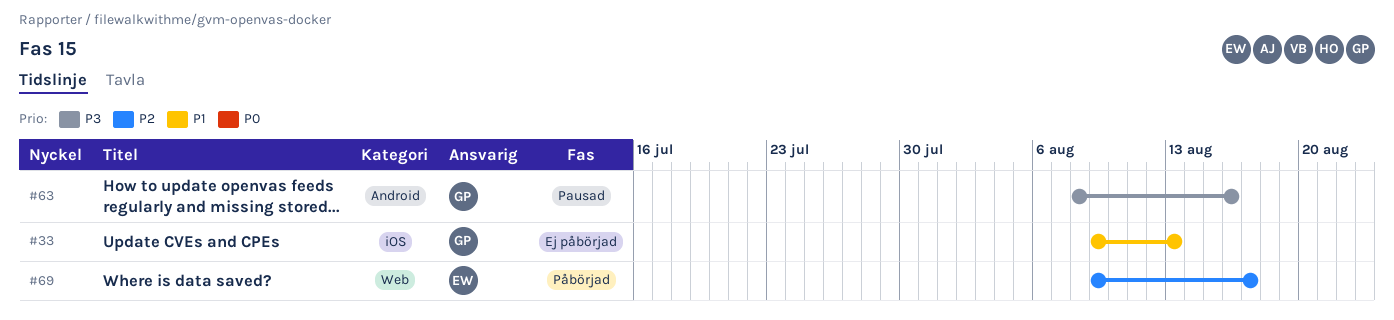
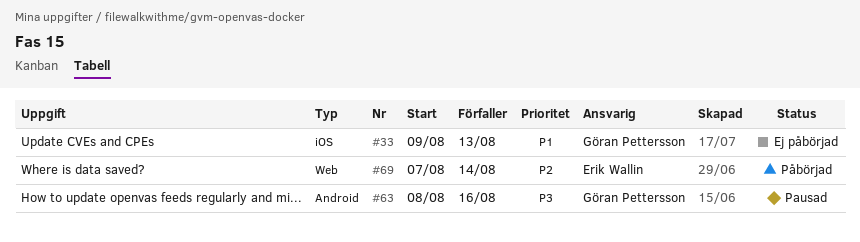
#69, start: Aug 9 -> Aug 7
#69, due: Aug 17 -> Aug 14

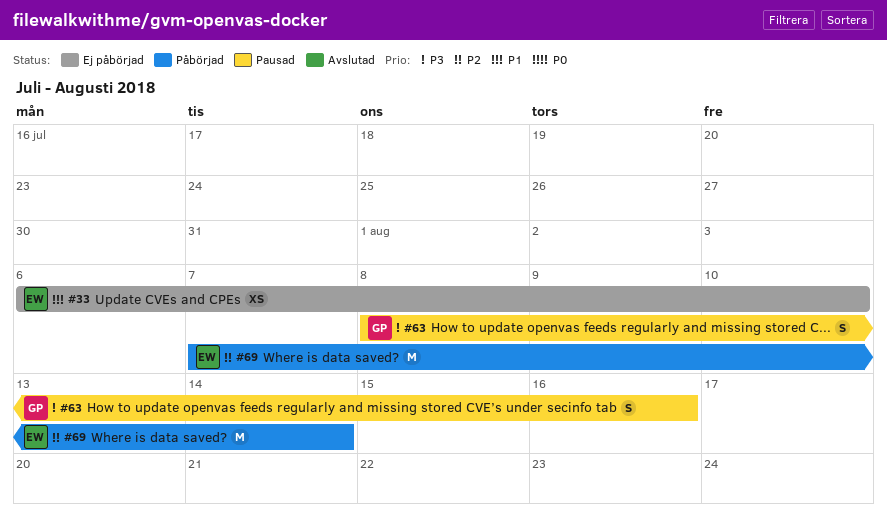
#33, owner: Göran Pettersson -> Erik Wallin
#33, start: Aug 9 -> Aug 6
#33, due: Aug 13 -> Aug 10

